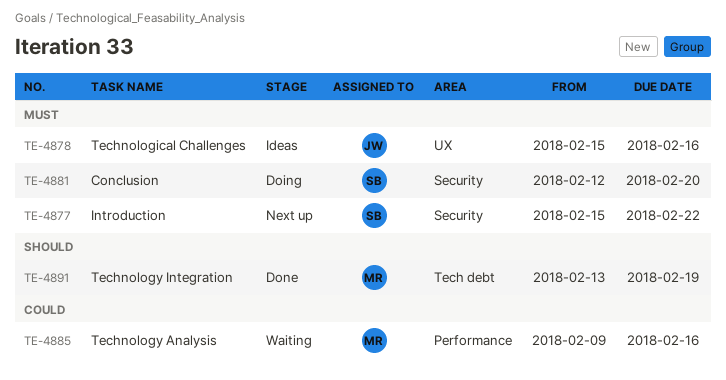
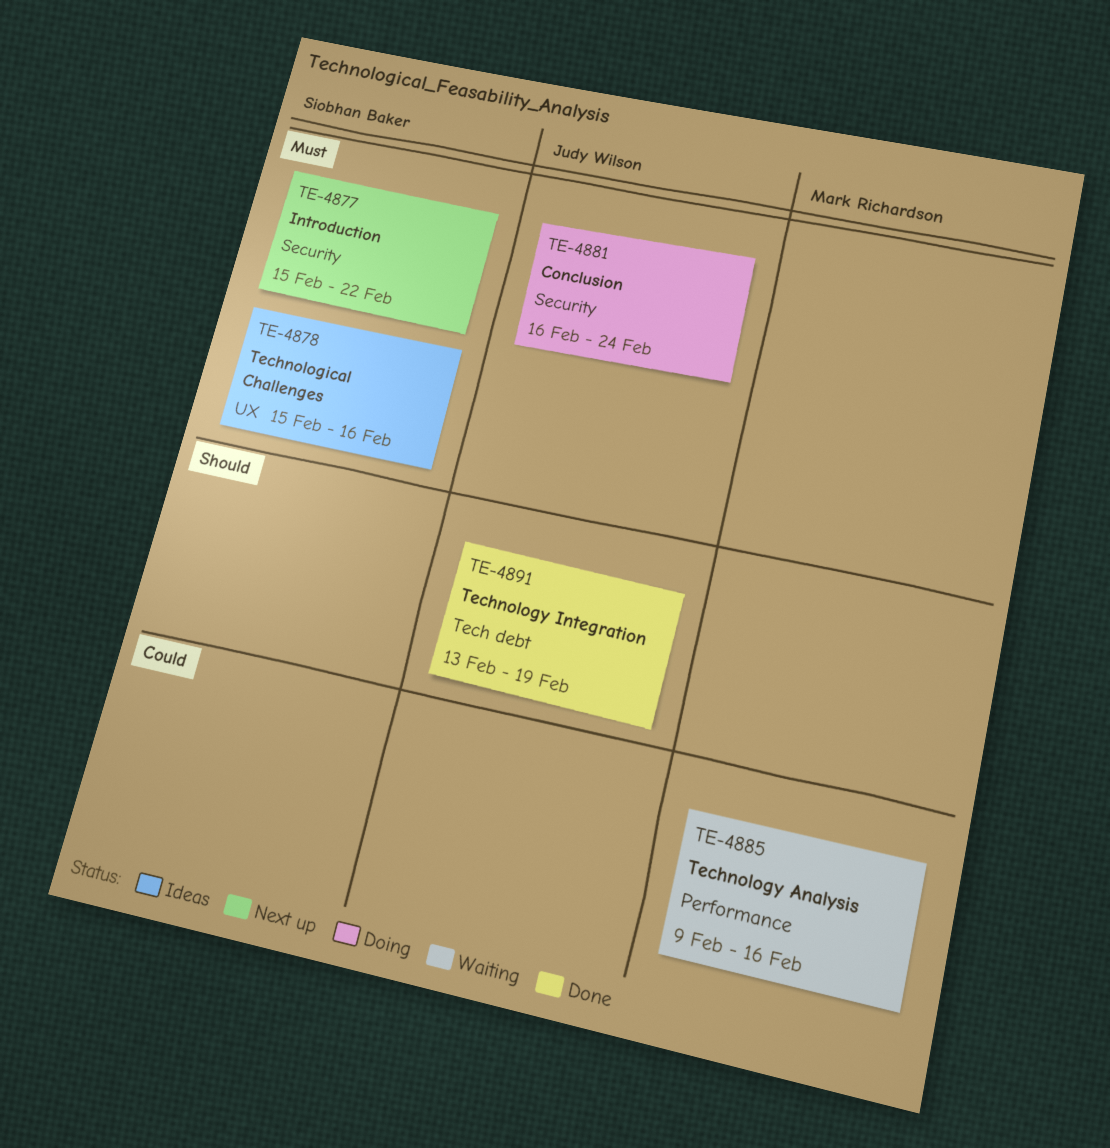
TE-4878, owner: Judy Wilson -> Siobhan Baker
TE-4881, owner: Siobhan Baker -> Judy Wilson
TE-4881, start: Feb 12 -> Feb 16
TE-4881, due: Feb 20 -> Feb 24
TE-4891, owner: Mark Richardson -> Judy Wilson

